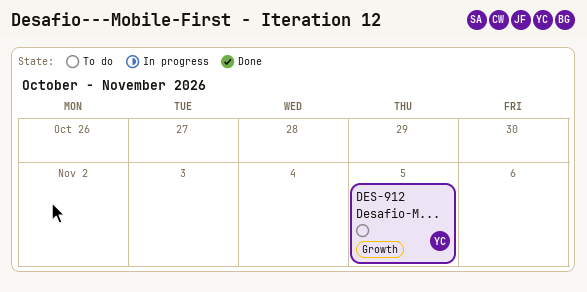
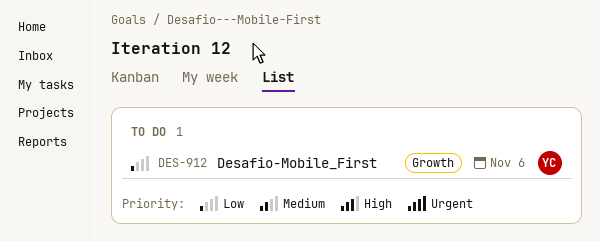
DES-912, due: Nov 5 -> Nov 6

